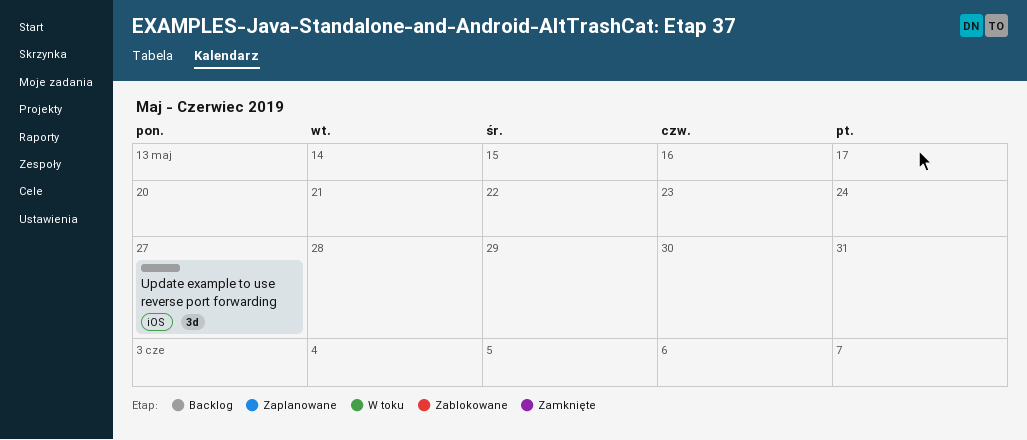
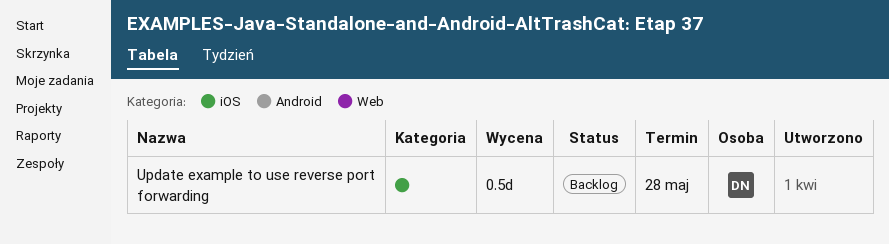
Update example to use reverse port forwarding, estimate: 3d -> 0.5d
Update example to use reverse port forwarding, due: May 27 -> May 28

